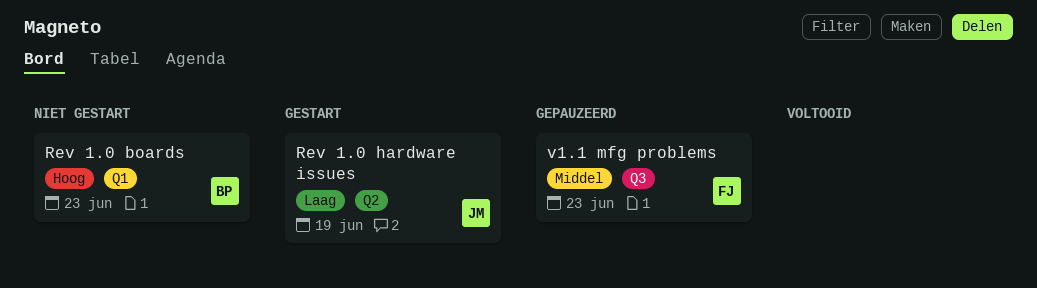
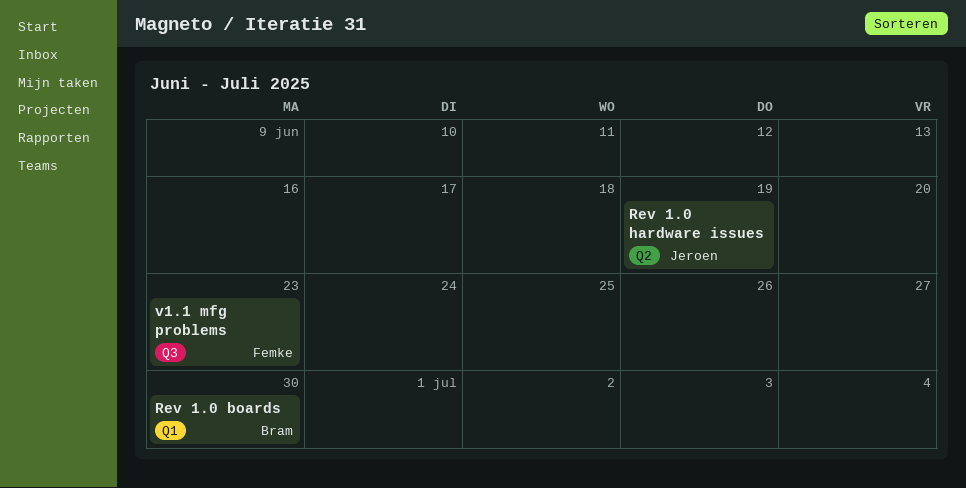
Rev 1.0 boards, due: Jun 23 -> Jun 30

